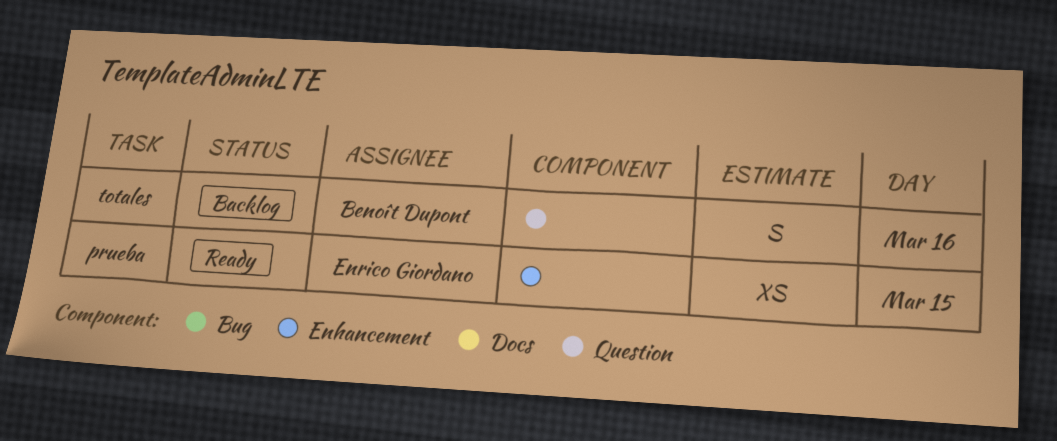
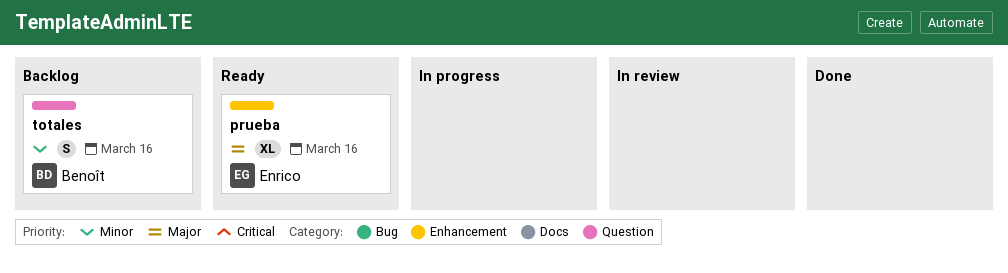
prueba, estimate: XS -> XL
prueba, day: Mar 15 -> Mar 16

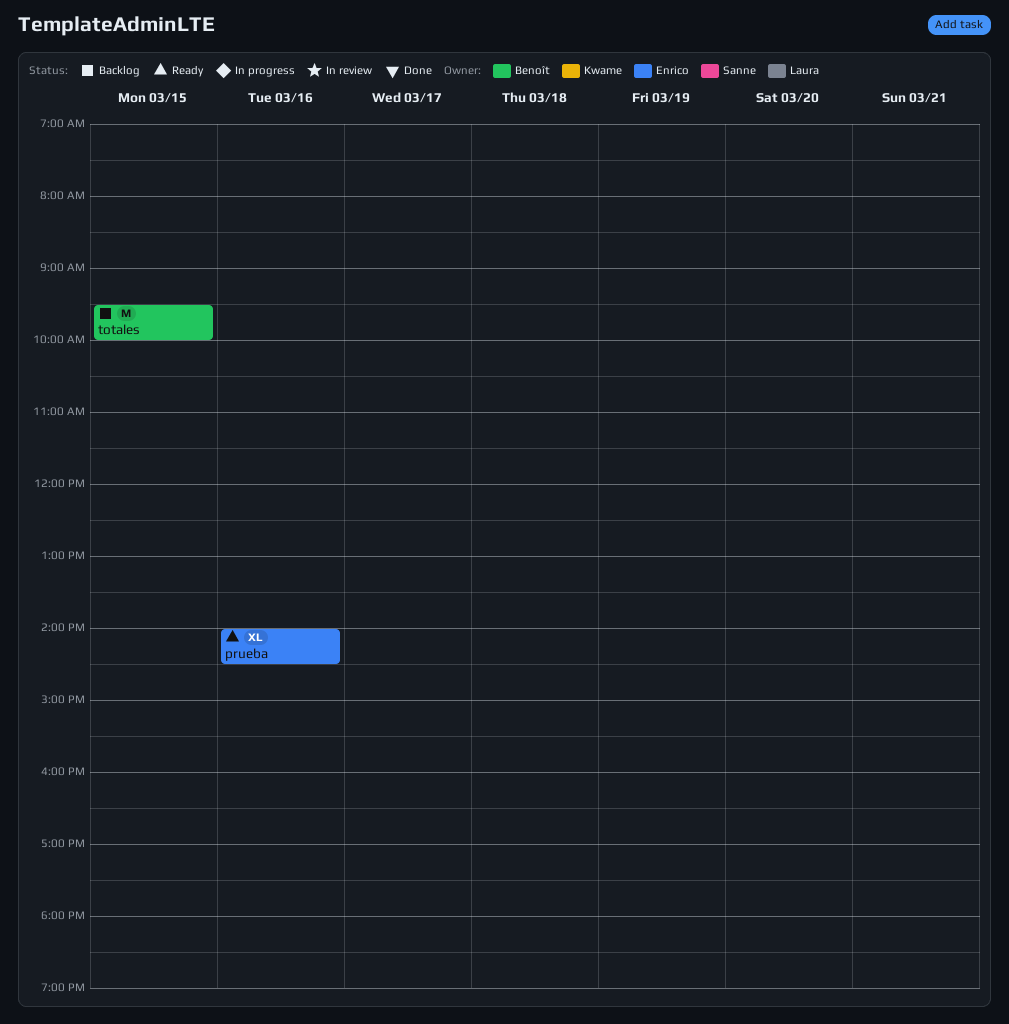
totales, estimate: S -> M
totales, day: Mar 16 -> Mar 15

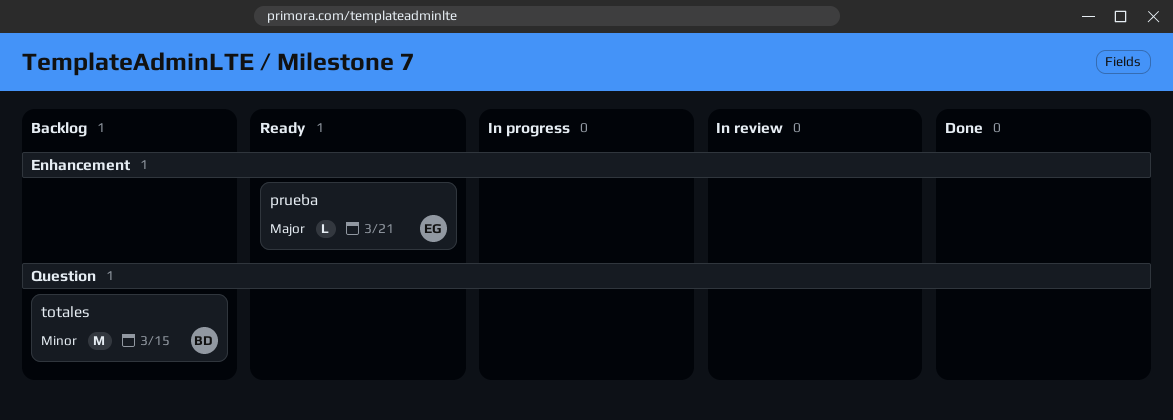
prueba, estimate: XL -> L
prueba, day: Mar 16 -> Mar 21

